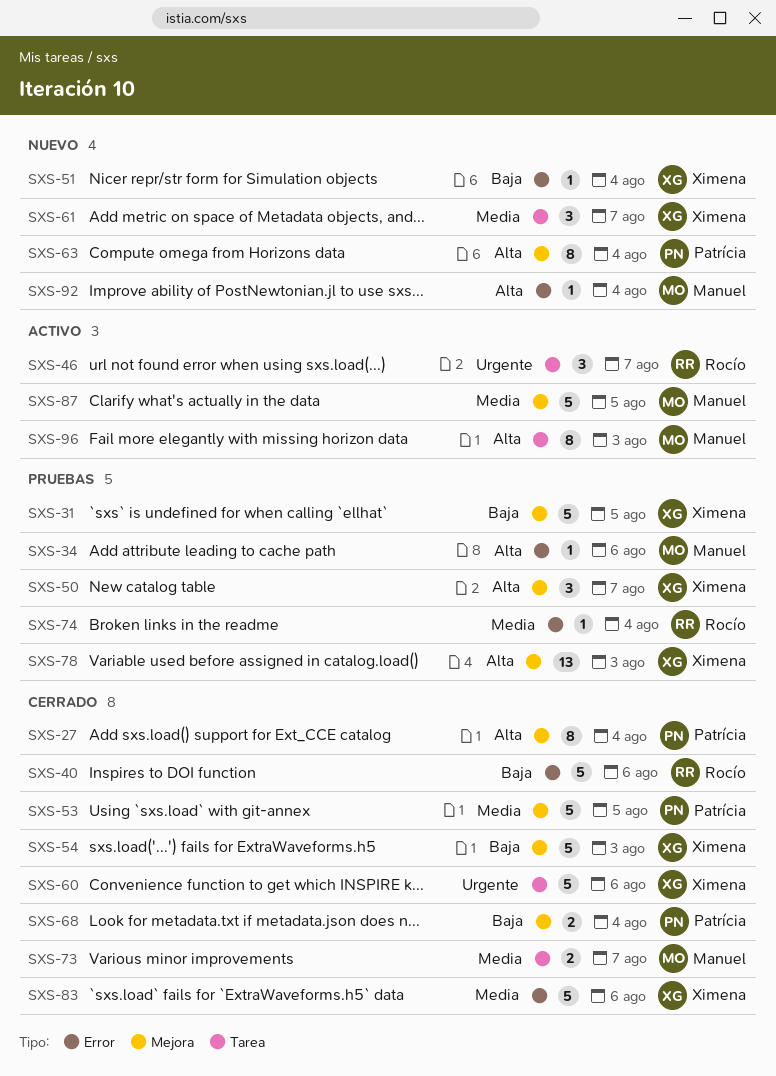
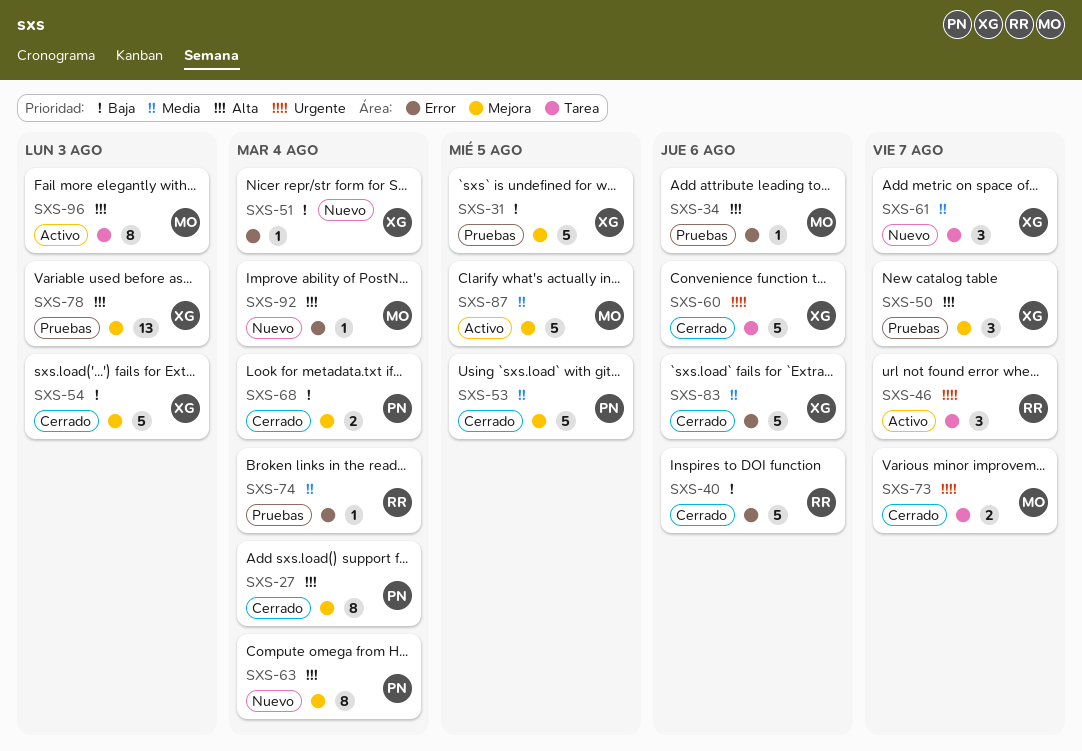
SXS-73, priority: Media -> Urgente

